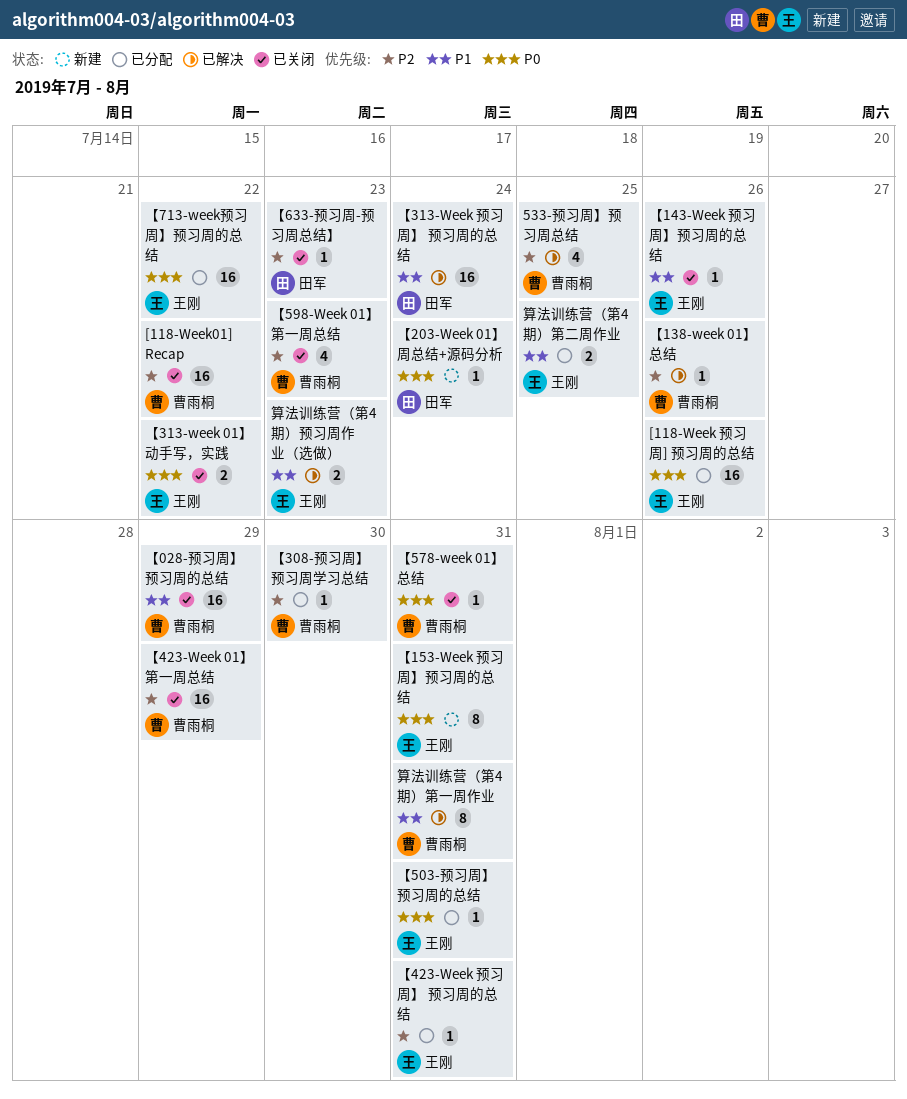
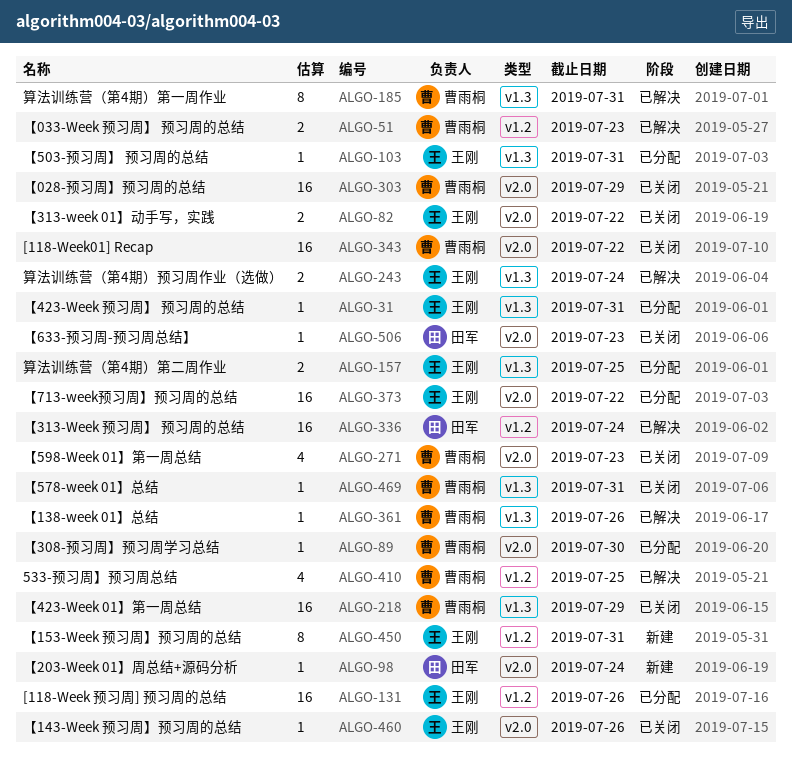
【033-Week 预习周】 预习周的总结: none -> present
算法训练营（第4期）预习周作业（选做）, due: Jul 23 -> Jul 24

